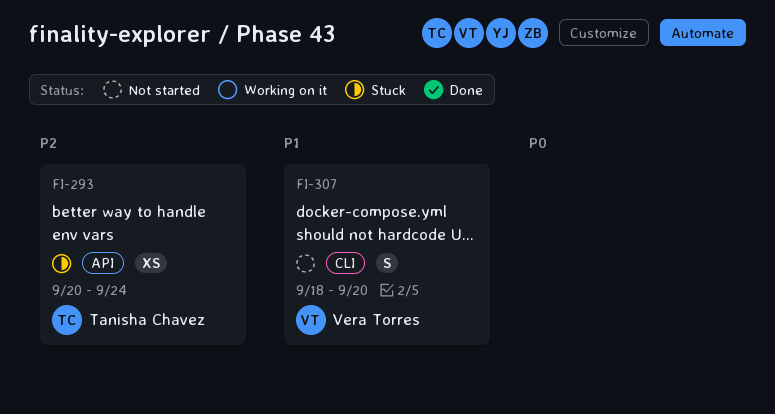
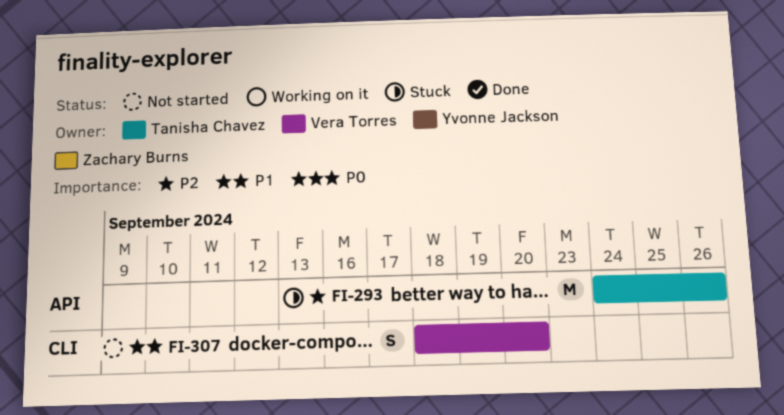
FI-293, estimate: XS -> M
FI-293, start: Sep 20 -> Sep 24
FI-293, due: Sep 24 -> Sep 26

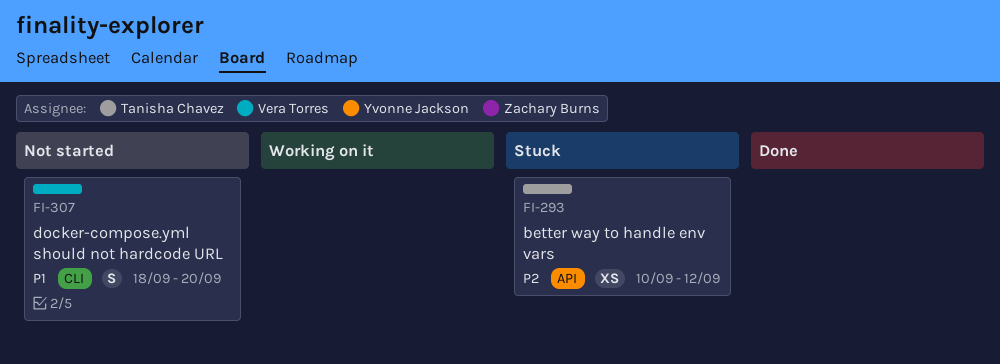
FI-293, estimate: M -> XS
FI-293, start: Sep 24 -> Sep 10
FI-293, due: Sep 26 -> Sep 12

